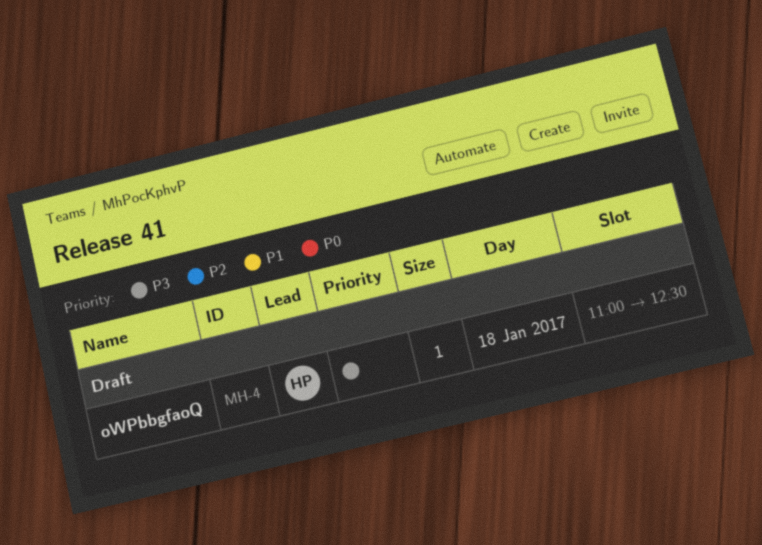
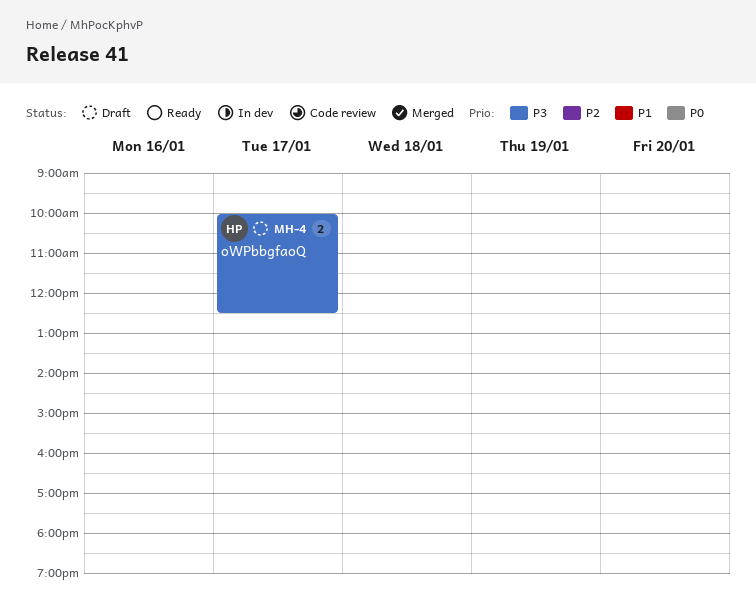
MH-4, estimate: 1 -> 2
MH-4, day: Jan 18 -> Jan 17
MH-4, begins: 11:00 -> 10:00

